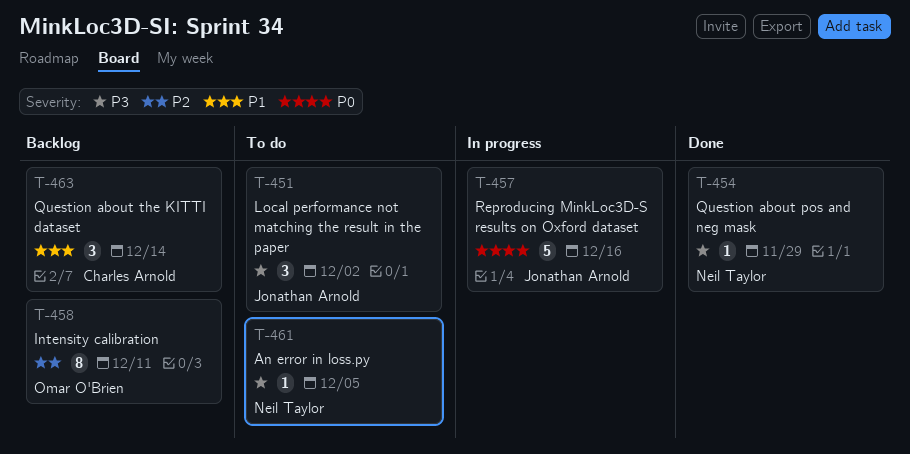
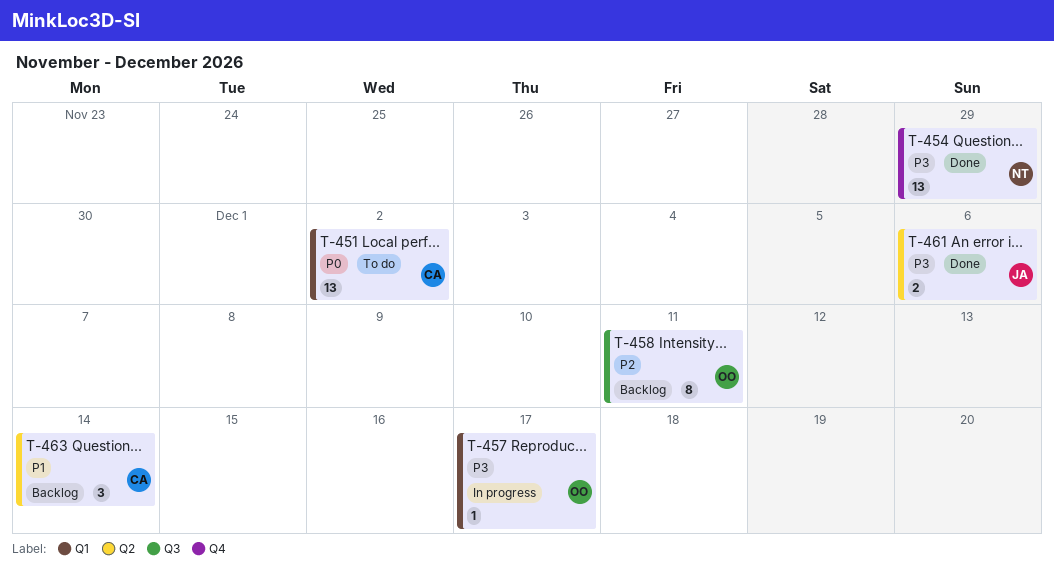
T-451, owner: Jonathan Arnold -> Charles Arnold
T-451, priority: P3 -> P0
T-451, estimate: 3 -> 13
T-454, estimate: 1 -> 13
T-457, owner: Jonathan Arnold -> Omar O'Brien
T-457, priority: P0 -> P3
T-457, estimate: 5 -> 1
T-457, due: Dec 16 -> Dec 17
T-461, status: To do -> Done
T-461, owner: Neil Taylor -> Jonathan Arnold
T-461, estimate: 1 -> 2
T-461, due: Dec 5 -> Dec 6

